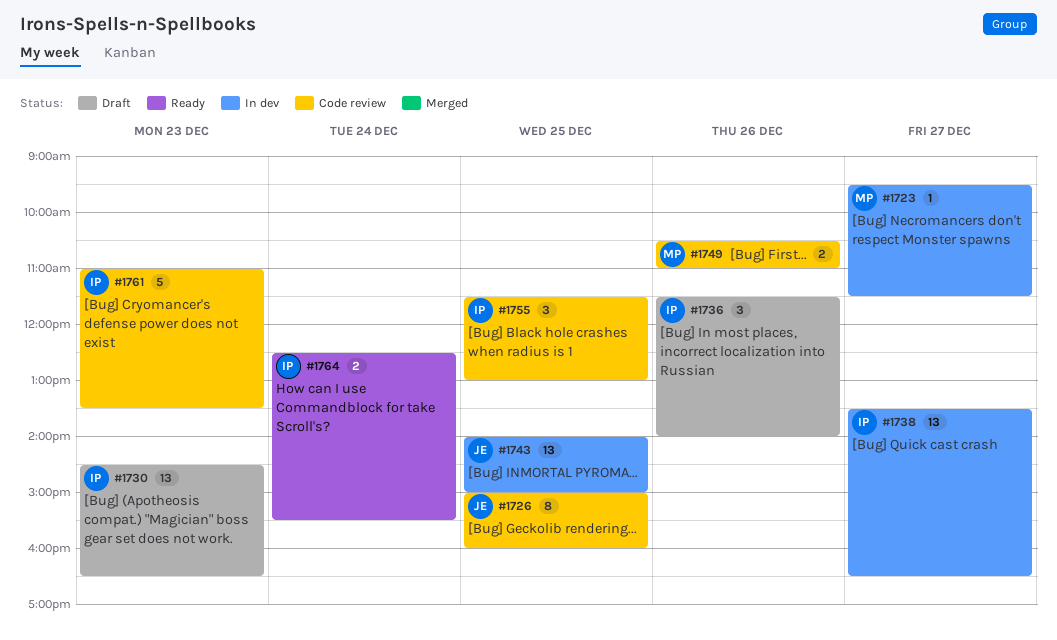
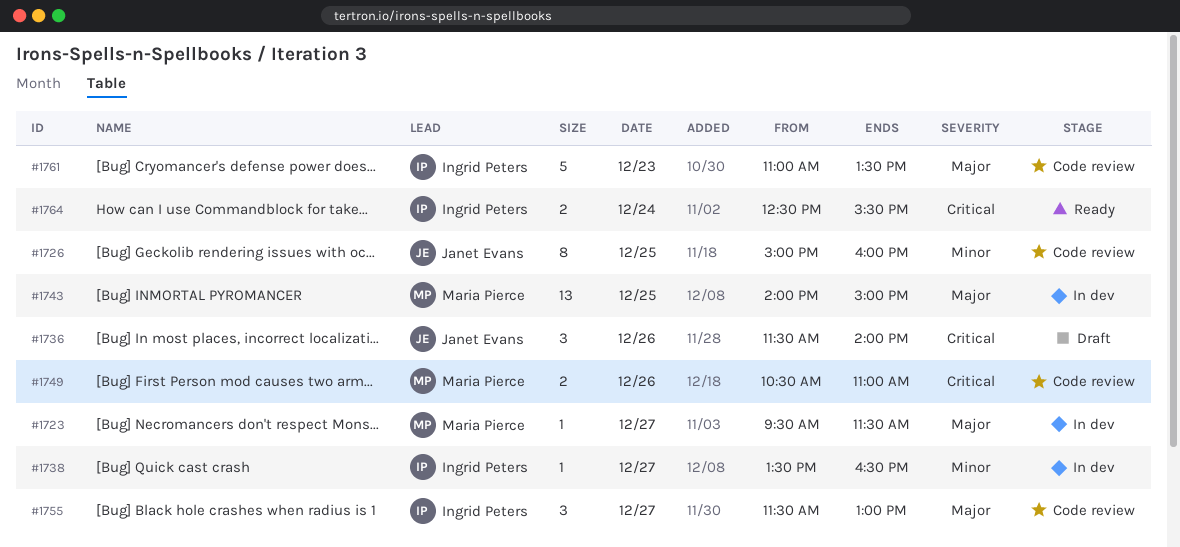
#1730: present -> none
#1736, owner: Ingrid Peters -> Janet Evans
#1738, estimate: 13 -> 1
#1743, owner: Janet Evans -> Maria Pierce
#1755, day: Dec 25 -> Dec 27

